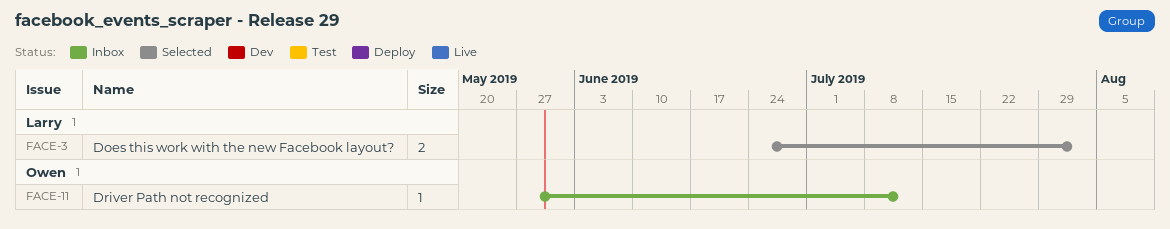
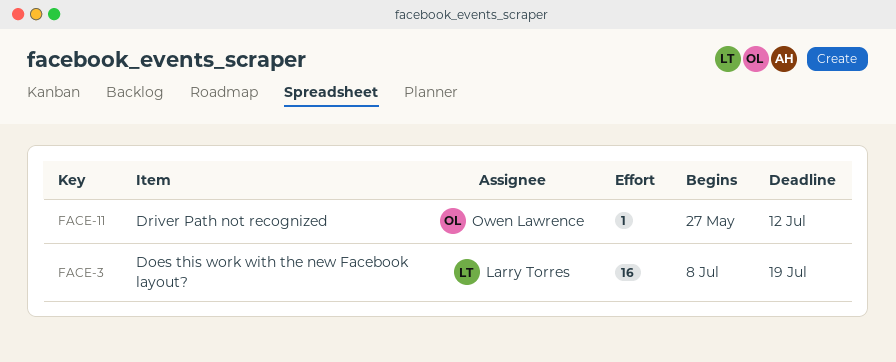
FACE-3, estimate: 2 -> 16
FACE-3, start: Jun 24 -> Jul 8
FACE-3, due: Aug 2 -> Jul 19

